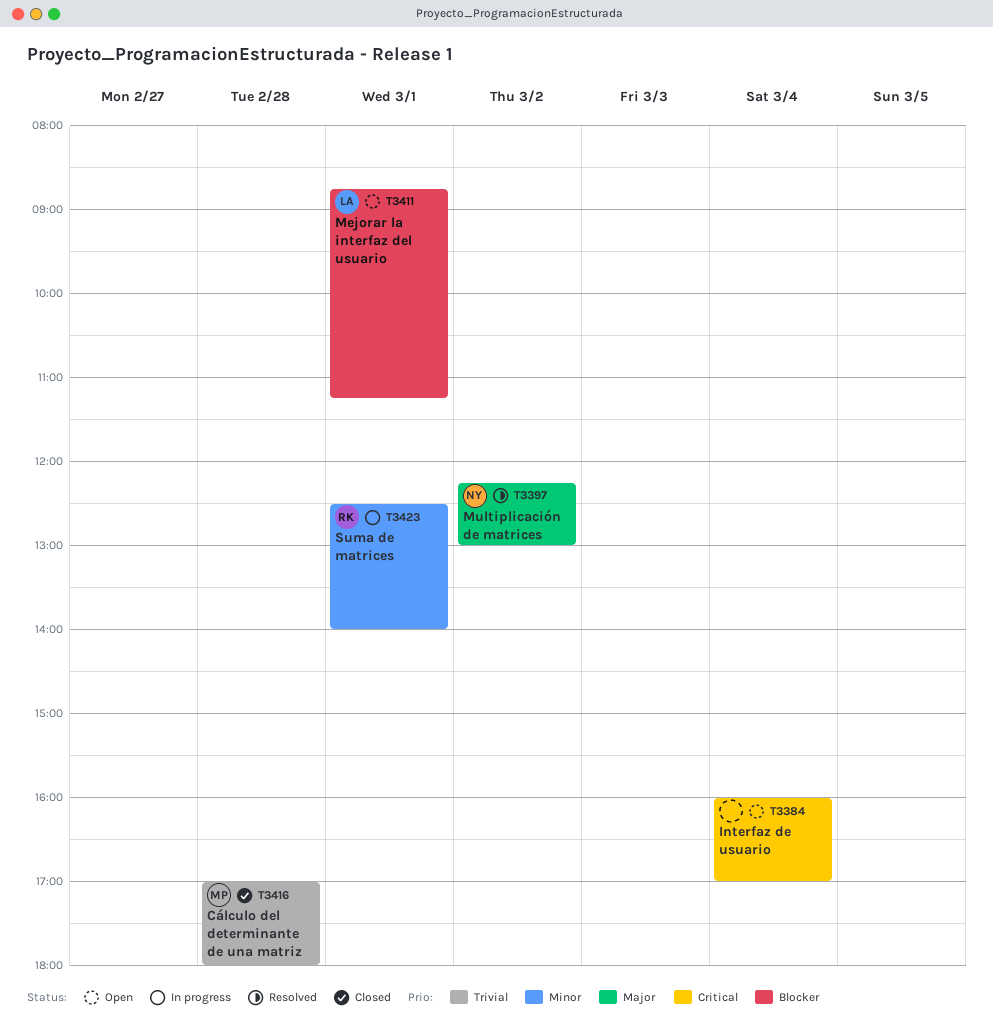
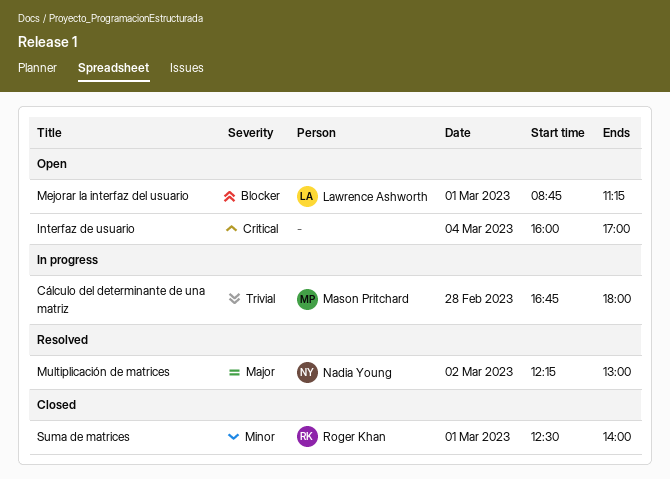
Cálculo del determinante de una matriz, status: Closed -> In progress
Cálculo del determinante de una matriz, begins: 17:00 -> 16:45
Suma de matrices, status: In progress -> Closed

